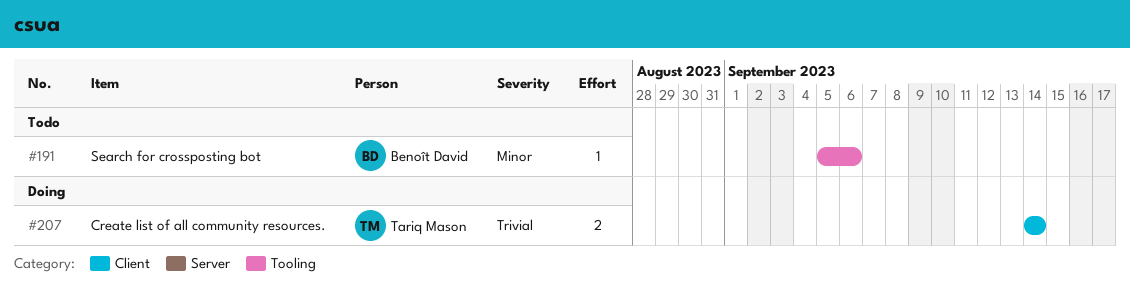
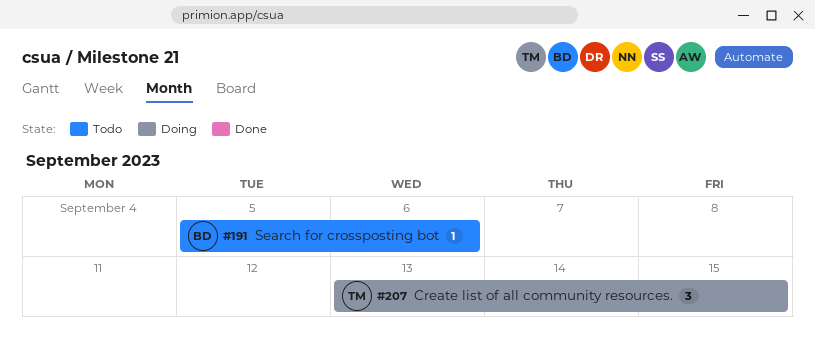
#207, estimate: 2 -> 3
#207, start: Sep 14 -> Sep 13
#207, due: Sep 14 -> Sep 15

